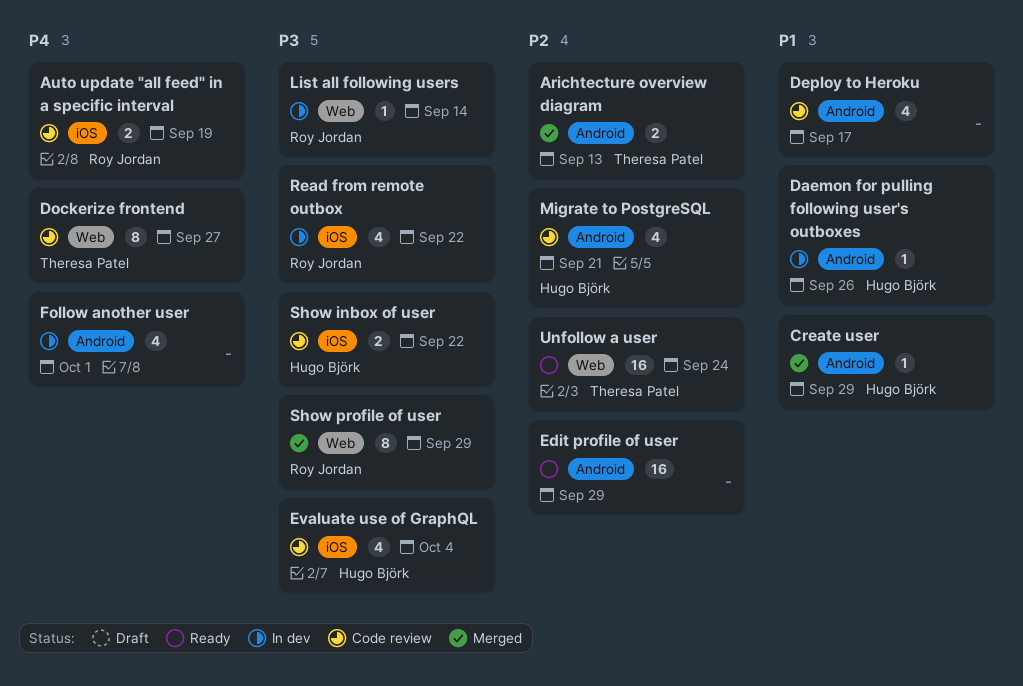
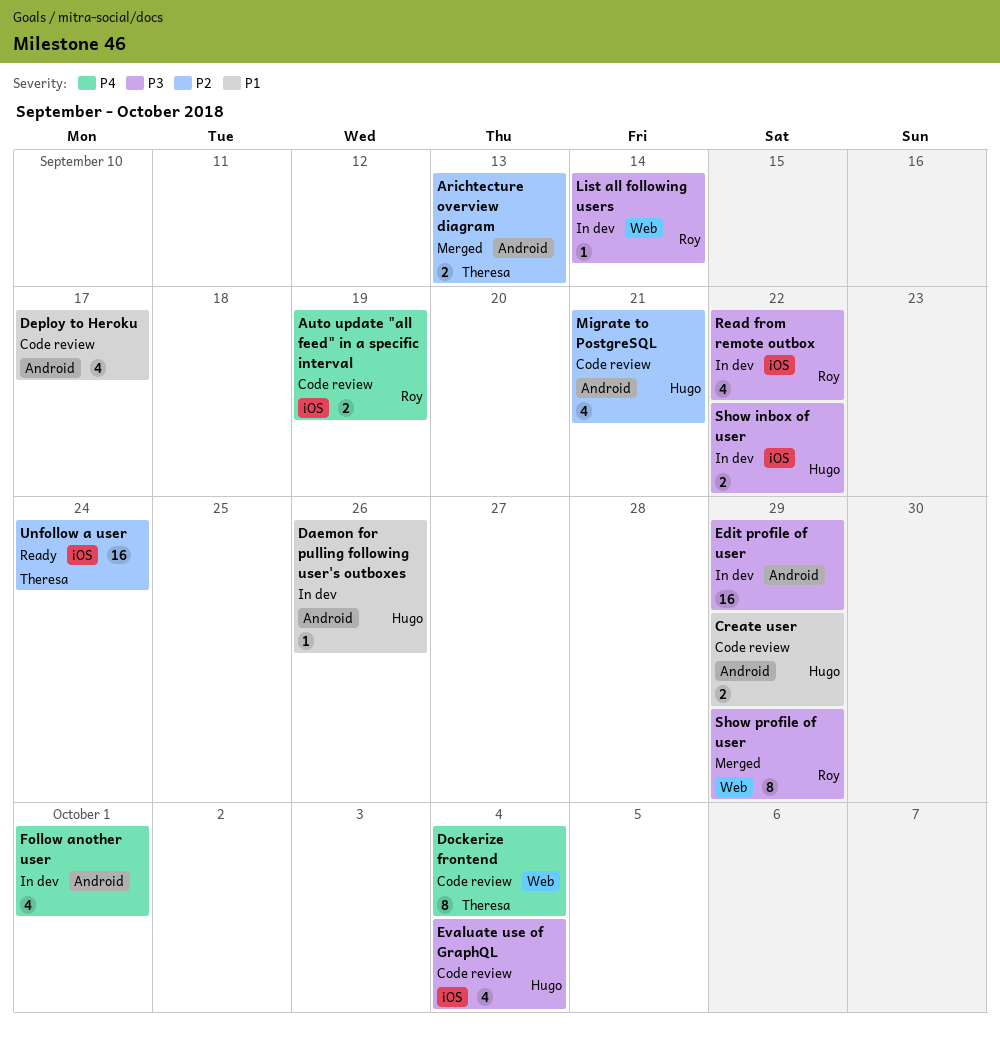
Create user, status: Merged -> Code review
Create user, estimate: 1 -> 2
Dockerize frontend, due: Sep 27 -> Oct 4
Edit profile of user, status: Ready -> In dev
Edit profile of user, priority: P2 -> P3
Show inbox of user, status: Code review -> In dev
Unfollow a user, label: Web -> iOS

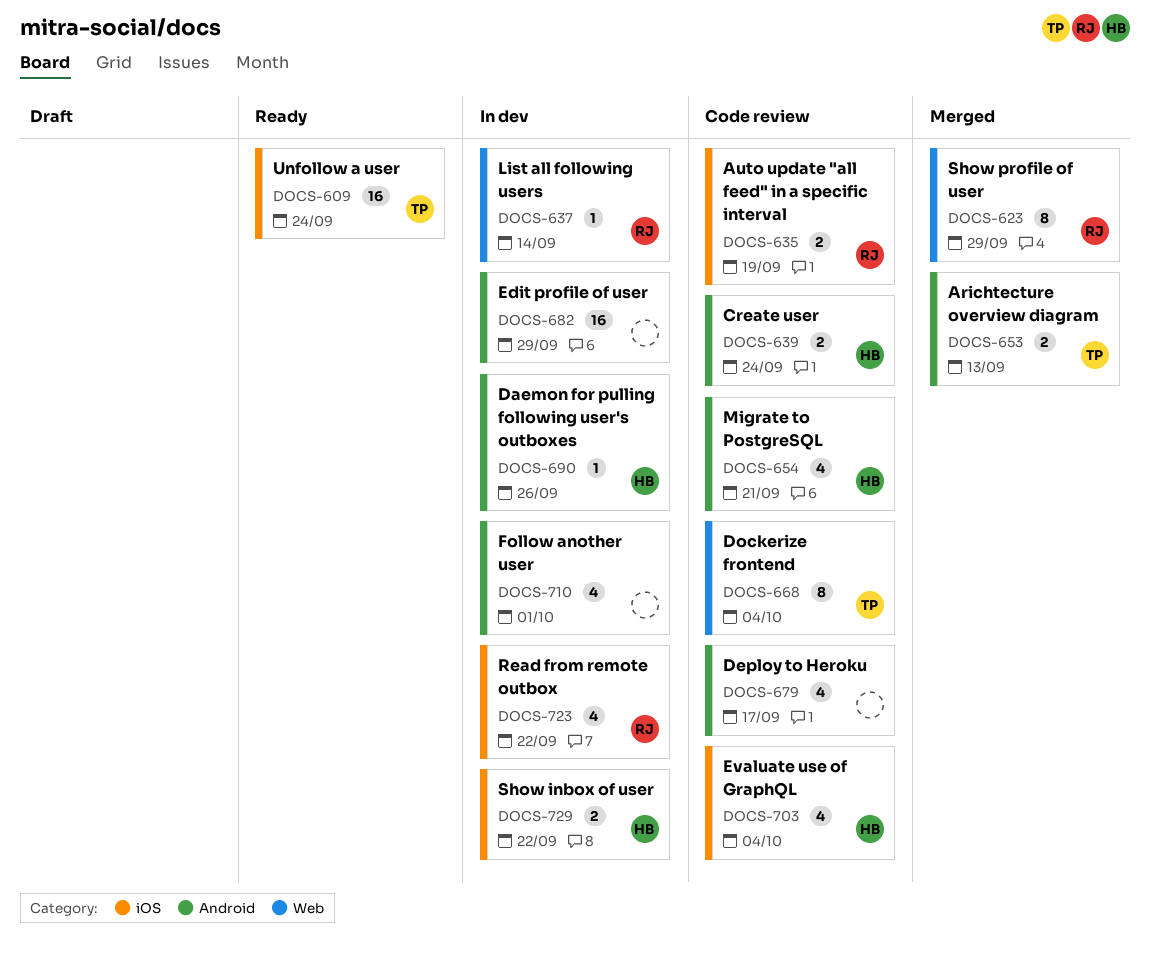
Create user, due: Sep 29 -> Sep 24

